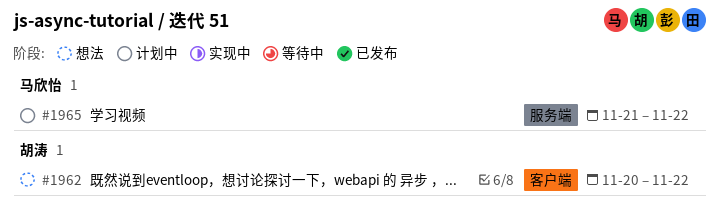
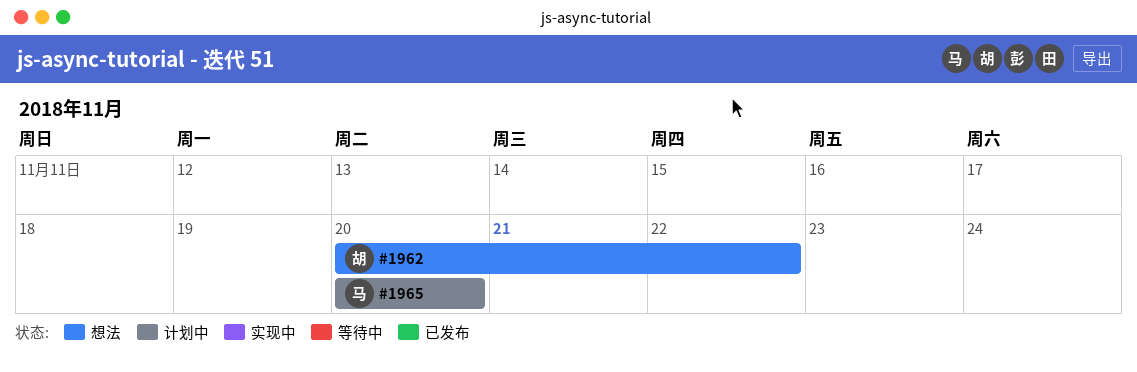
#1965, start: Nov 21 -> Nov 20
#1965, due: Nov 22 -> Nov 20

